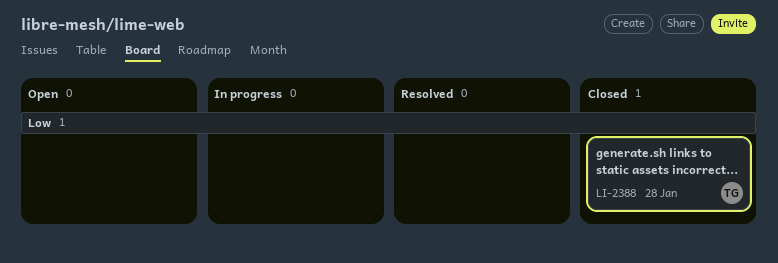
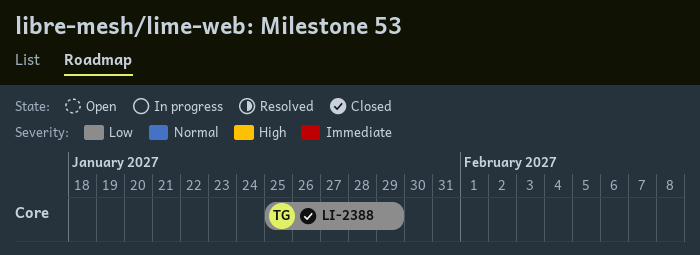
LI-2388, due: Jan 28 -> Jan 29

